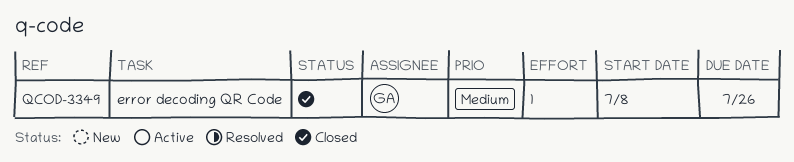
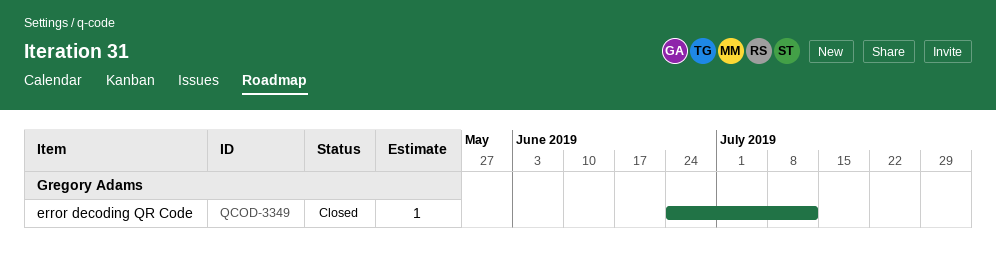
QCOD-3349, start: Jul 8 -> Jun 24
QCOD-3349, due: Jul 26 -> Jul 12

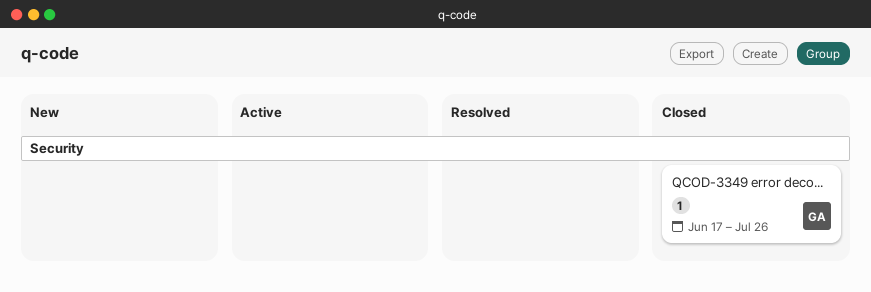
QCOD-3349, start: Jun 24 -> Jun 17
QCOD-3349, due: Jul 12 -> Jul 26

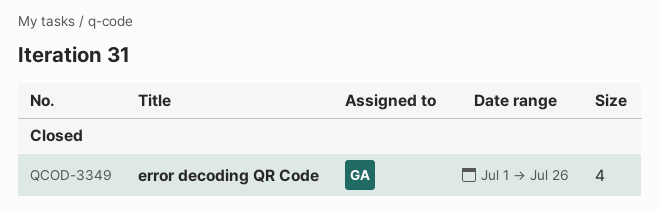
QCOD-3349, estimate: 1 -> 4
QCOD-3349, start: Jun 17 -> Jul 1

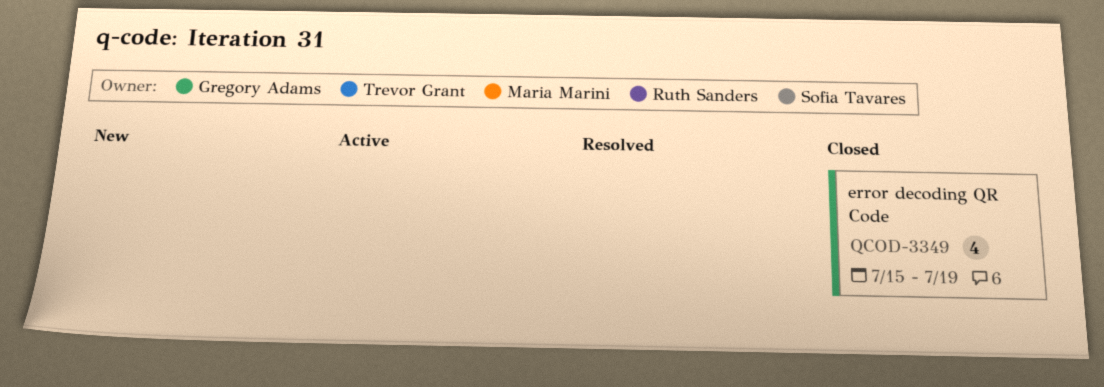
QCOD-3349, start: Jul 1 -> Jul 15
QCOD-3349, due: Jul 26 -> Jul 19

